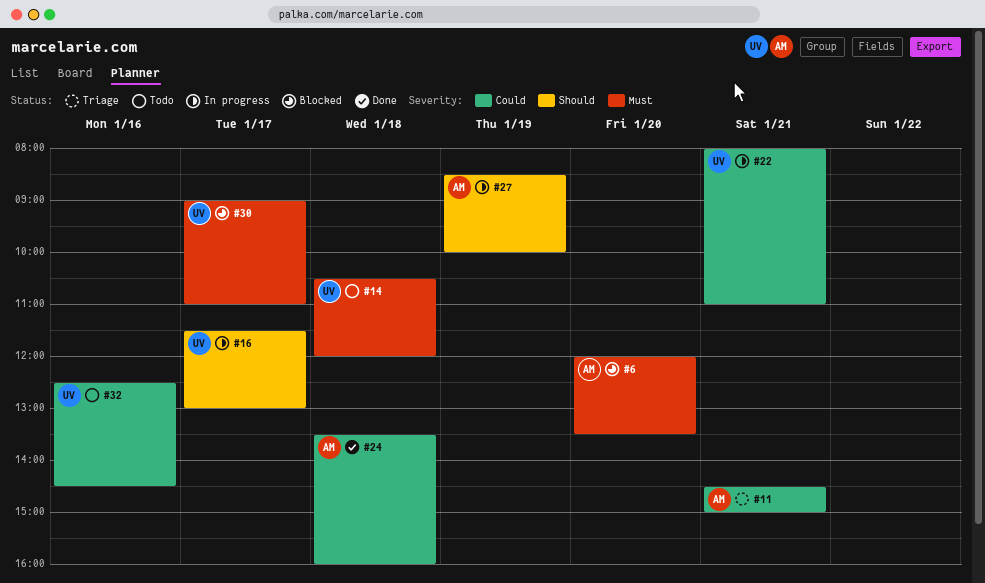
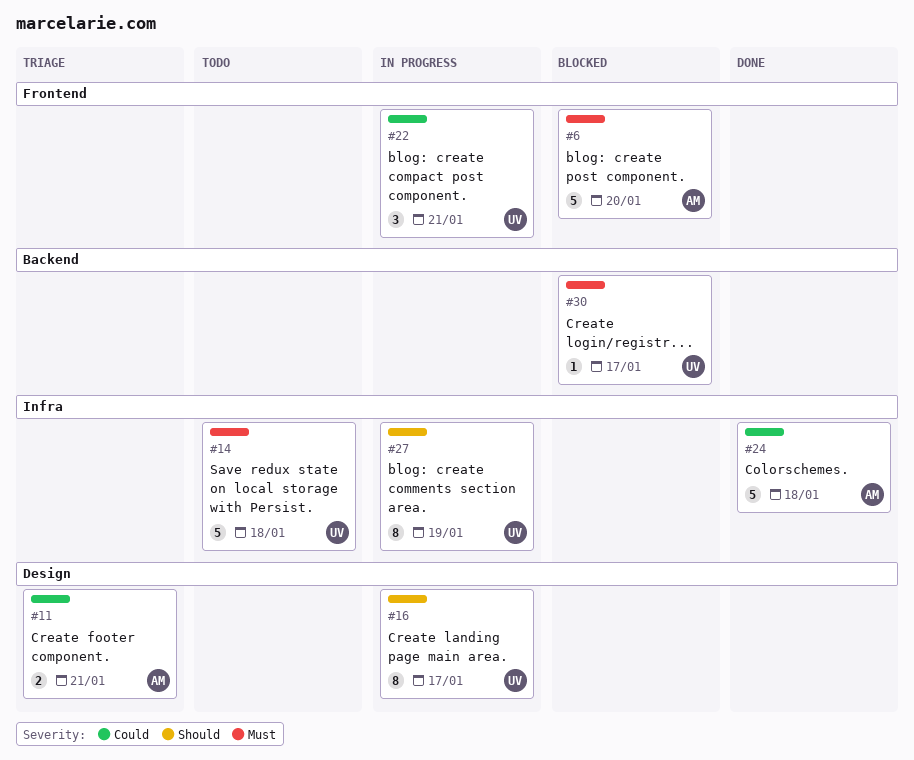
#27, owner: AM -> UV
#32: present -> none

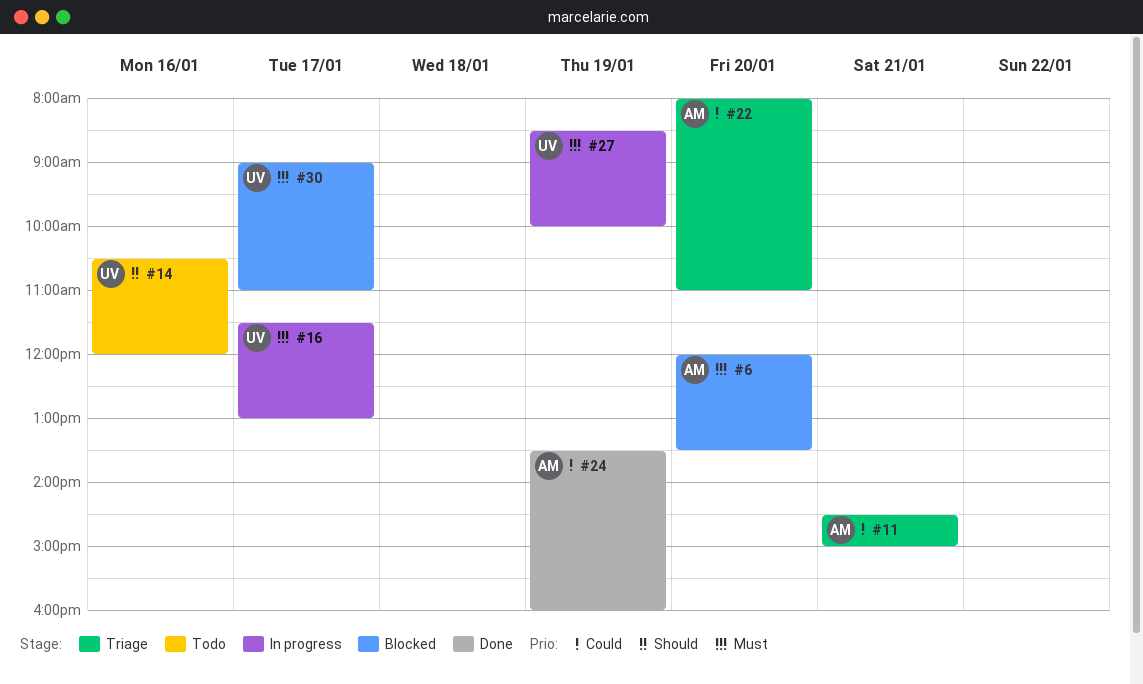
#14, priority: Must -> Should
#14, day: Jan 18 -> Jan 16
#16, priority: Should -> Must
#22, status: In progress -> Triage
#22, owner: UV -> AM
#22, day: Jan 21 -> Jan 20
#24, day: Jan 18 -> Jan 19
#27, priority: Should -> Must

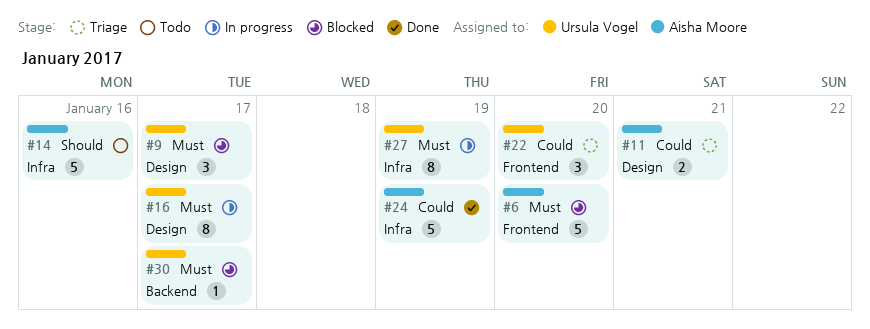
#9: none -> present
#14, owner: Ursula Vogel -> Aisha Moore
#22, owner: Aisha Moore -> Ursula Vogel

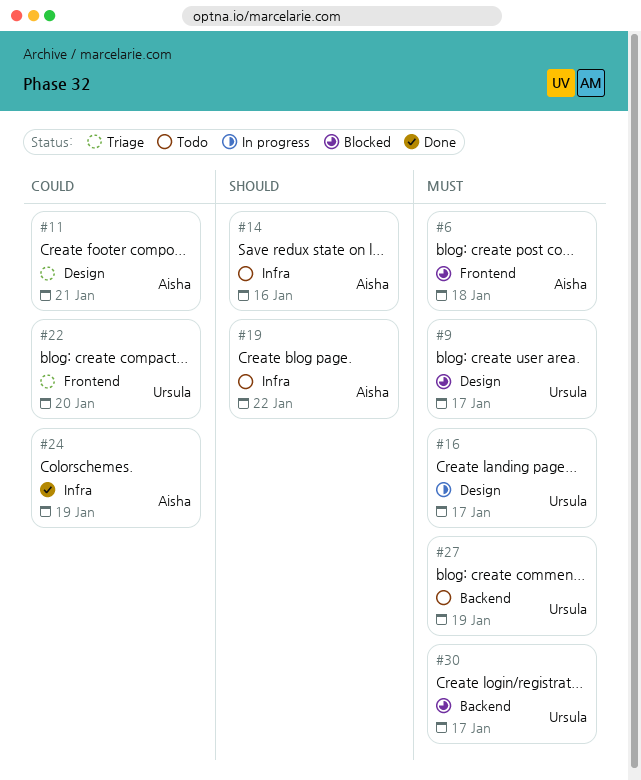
#6, day: Jan 20 -> Jan 18
#19: none -> present
#27, status: In progress -> Todo
#27, label: Infra -> Backend

